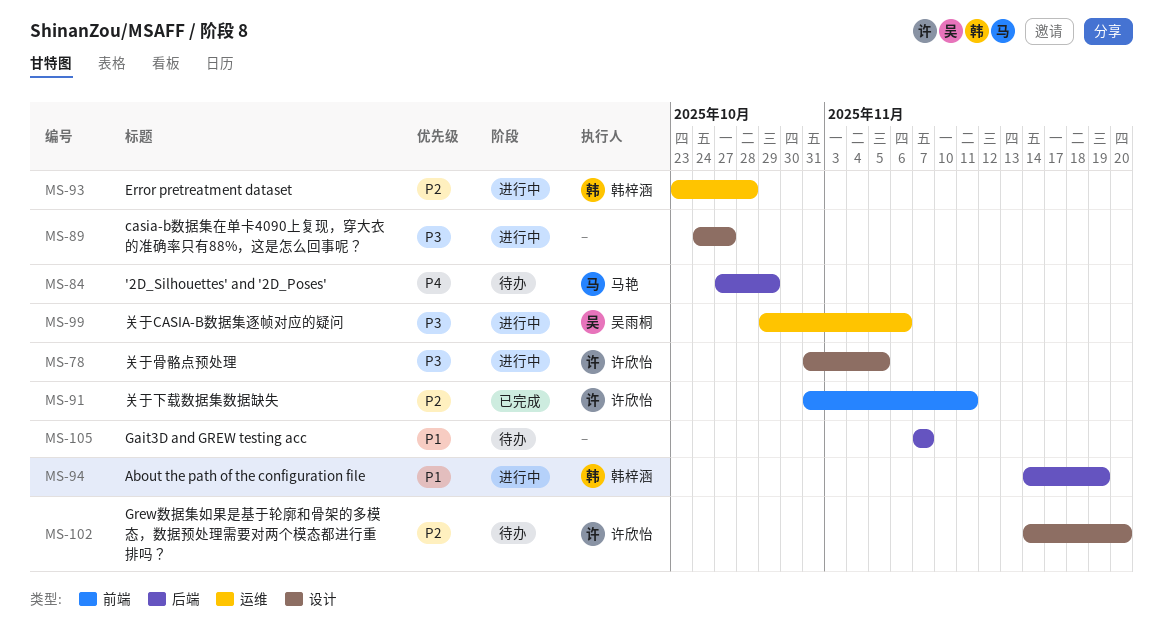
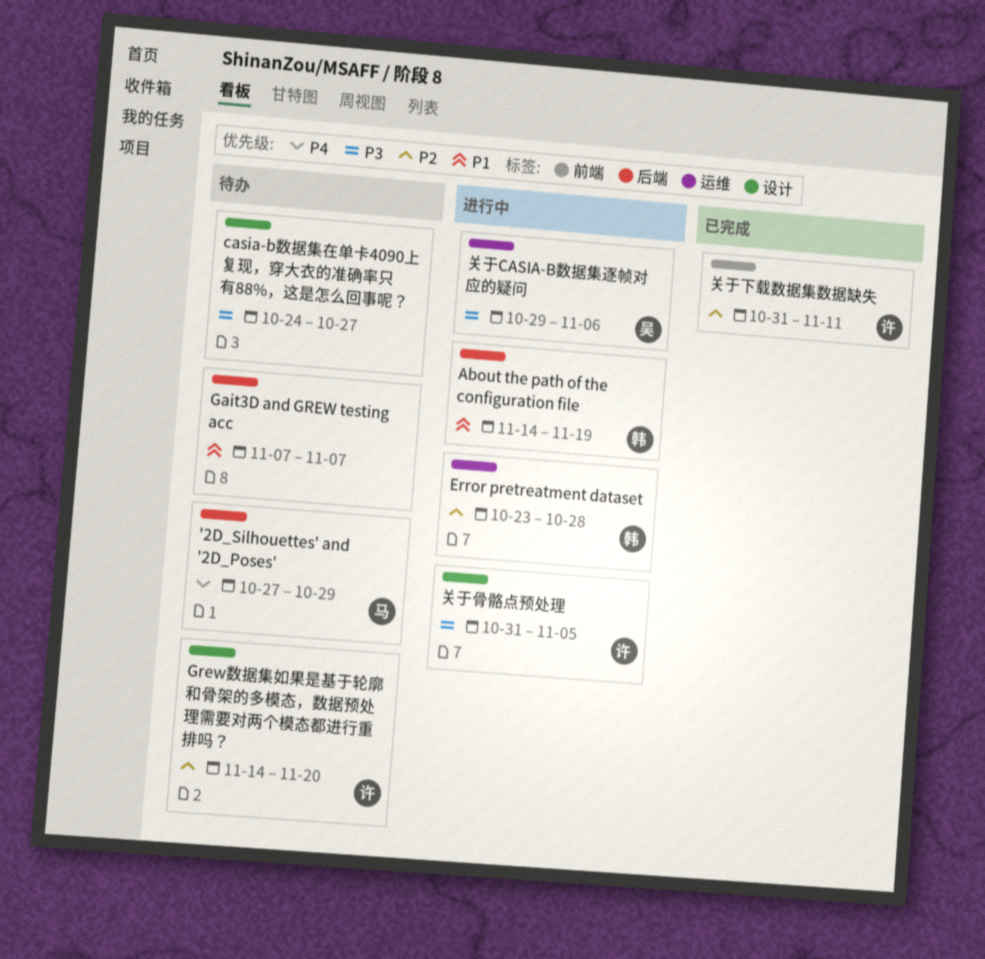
casia-b数据集在单卡4090上复现，穿大衣的准确率只有88%，这是怎么回事呢？, status: 进行中 -> 待办

